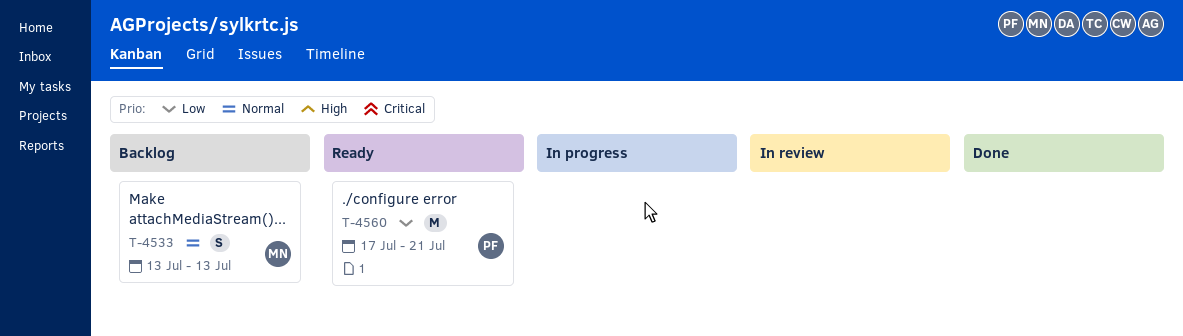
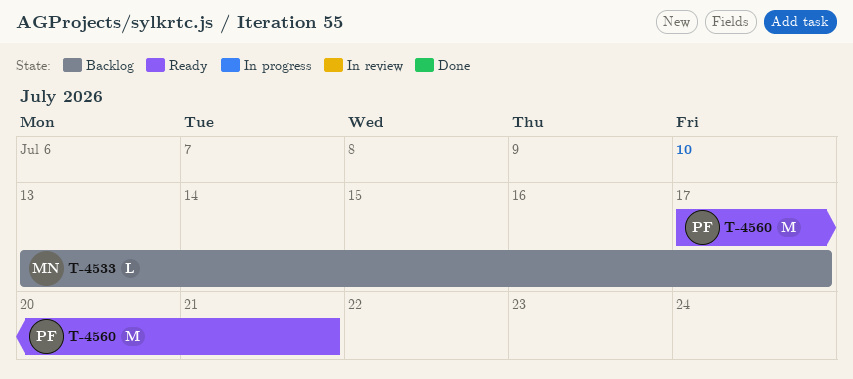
T-4533, estimate: S -> L
T-4533, due: Jul 13 -> Jul 17

